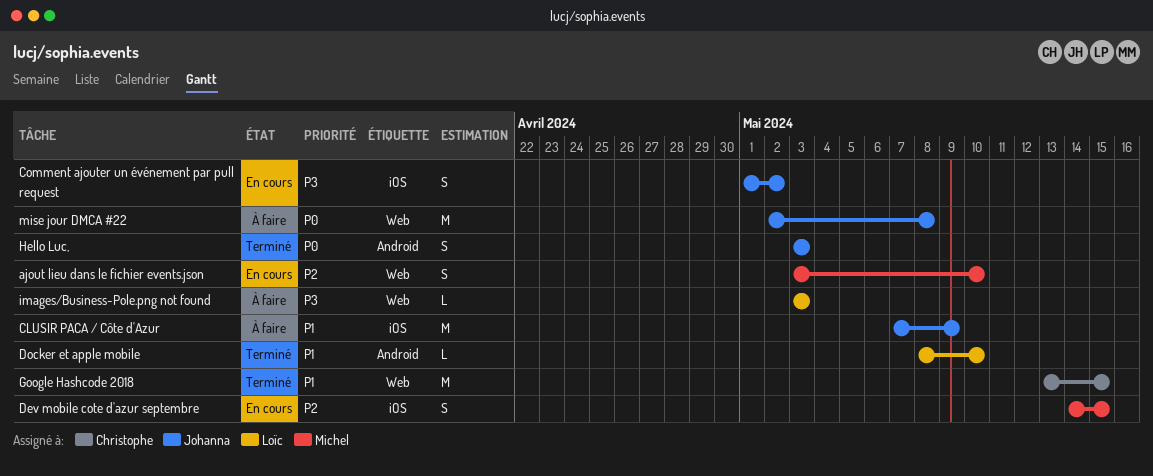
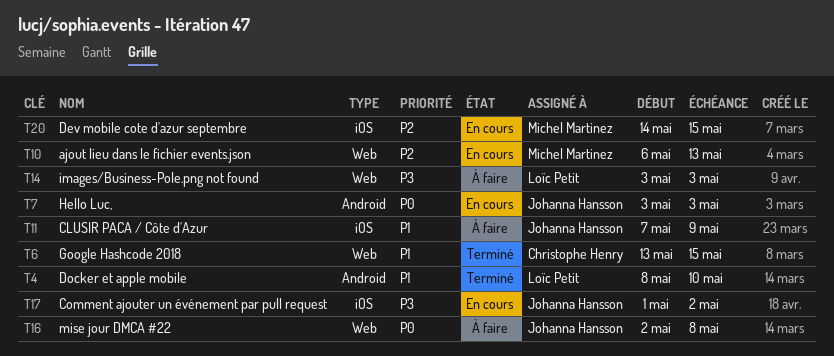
ajout lieu dans le fichier events.json, start: May 3 -> May 6
ajout lieu dans le fichier events.json, due: May 10 -> May 13
Hello Luc,, status: Terminé -> En cours

